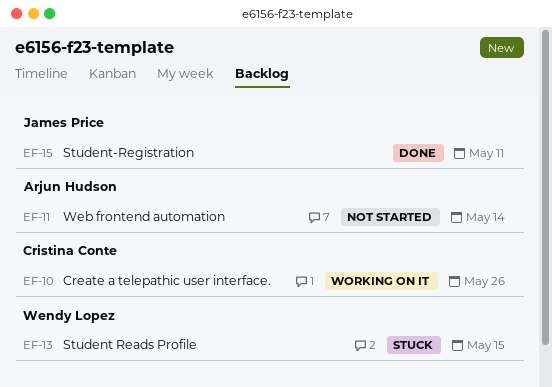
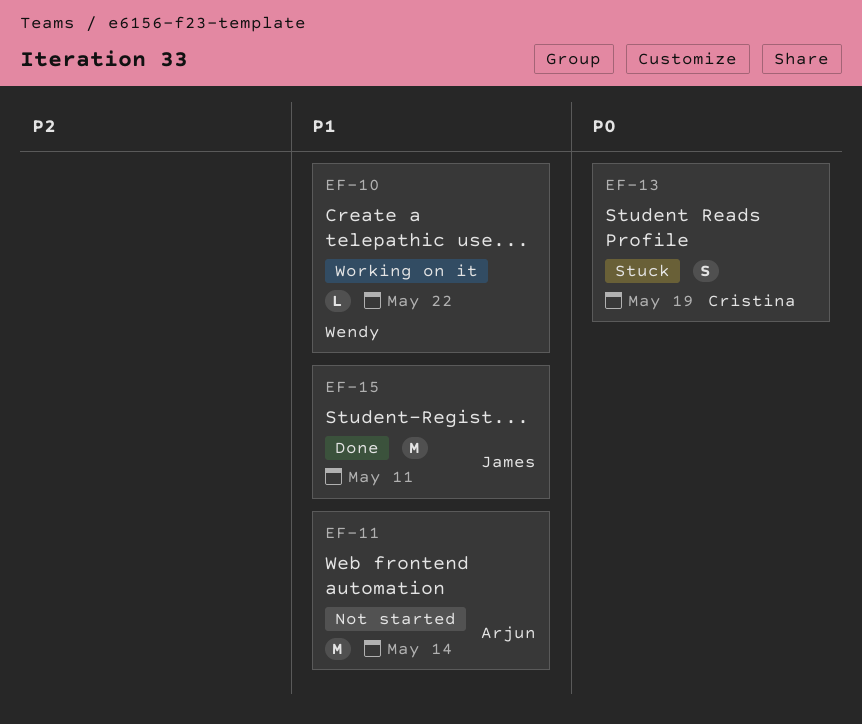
EF-10, owner: Cristina Conte -> Wendy Lopez
EF-10, due: May 26 -> May 22
EF-13, owner: Wendy Lopez -> Cristina Conte
EF-13, due: May 15 -> May 19

